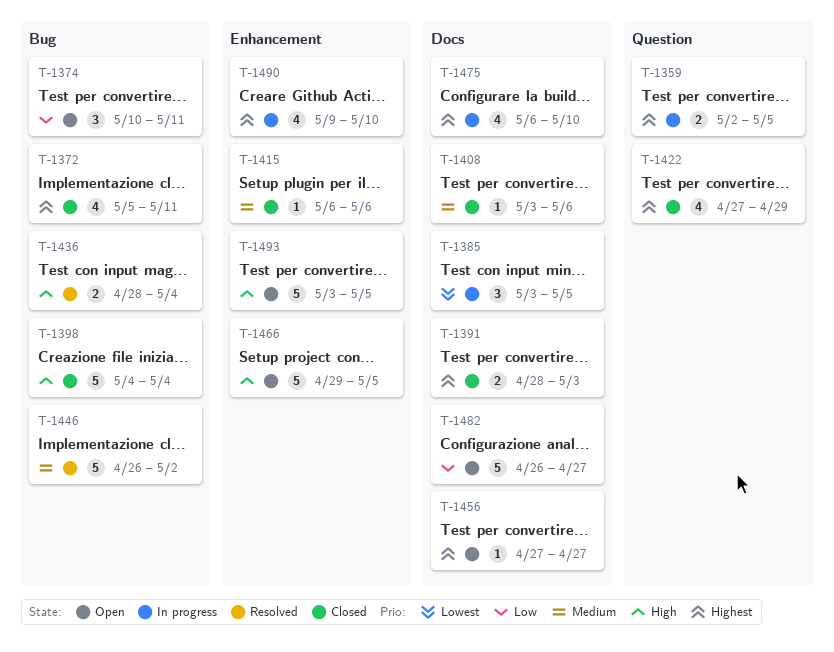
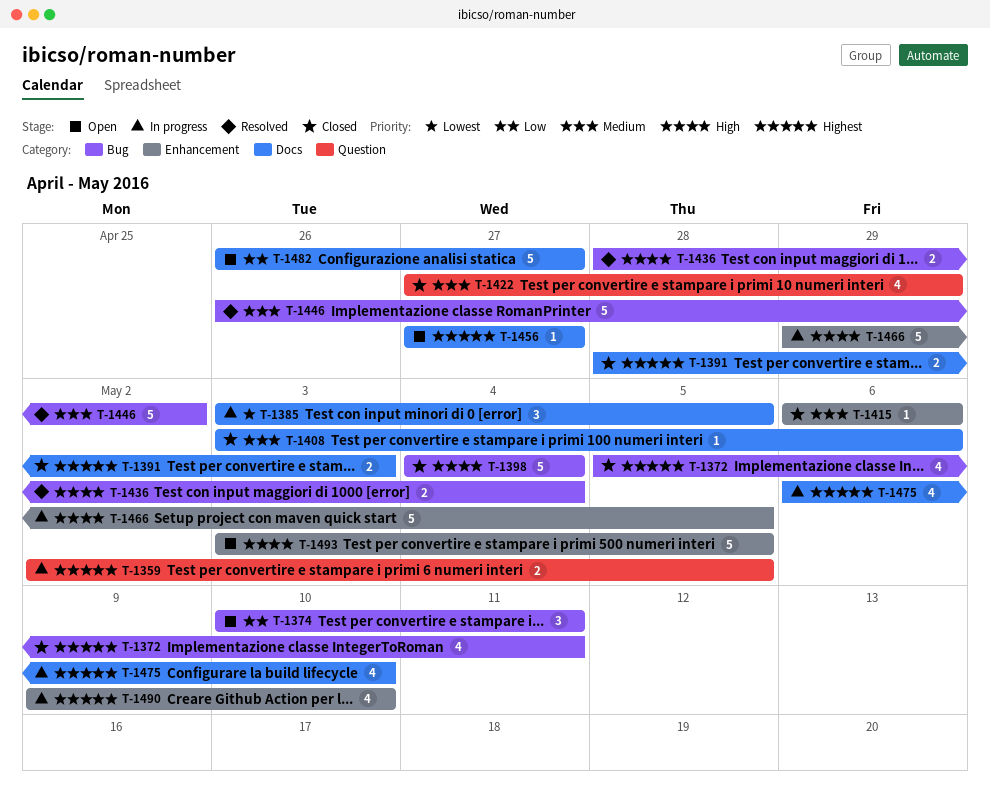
T-1422, priority: Highest -> Medium
T-1466, status: Open -> In progress

